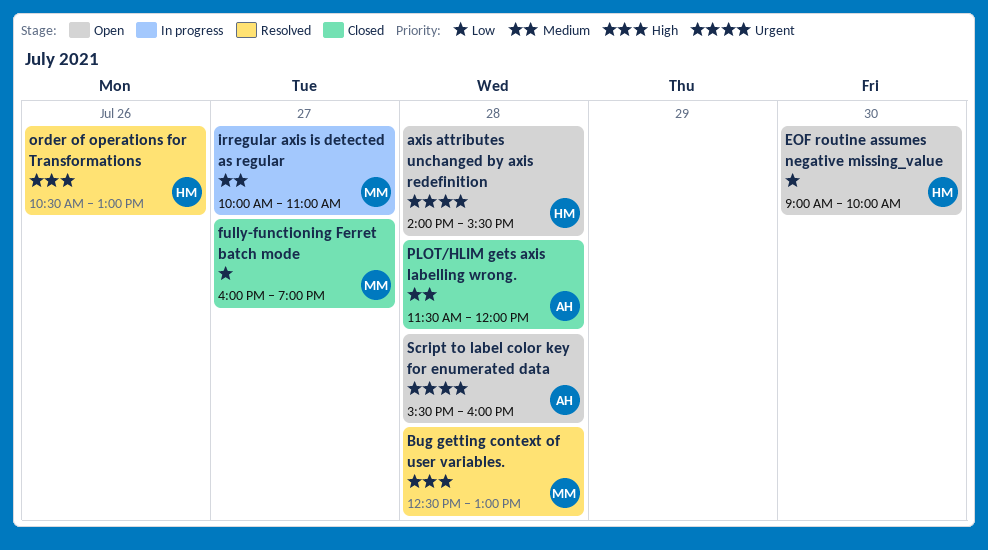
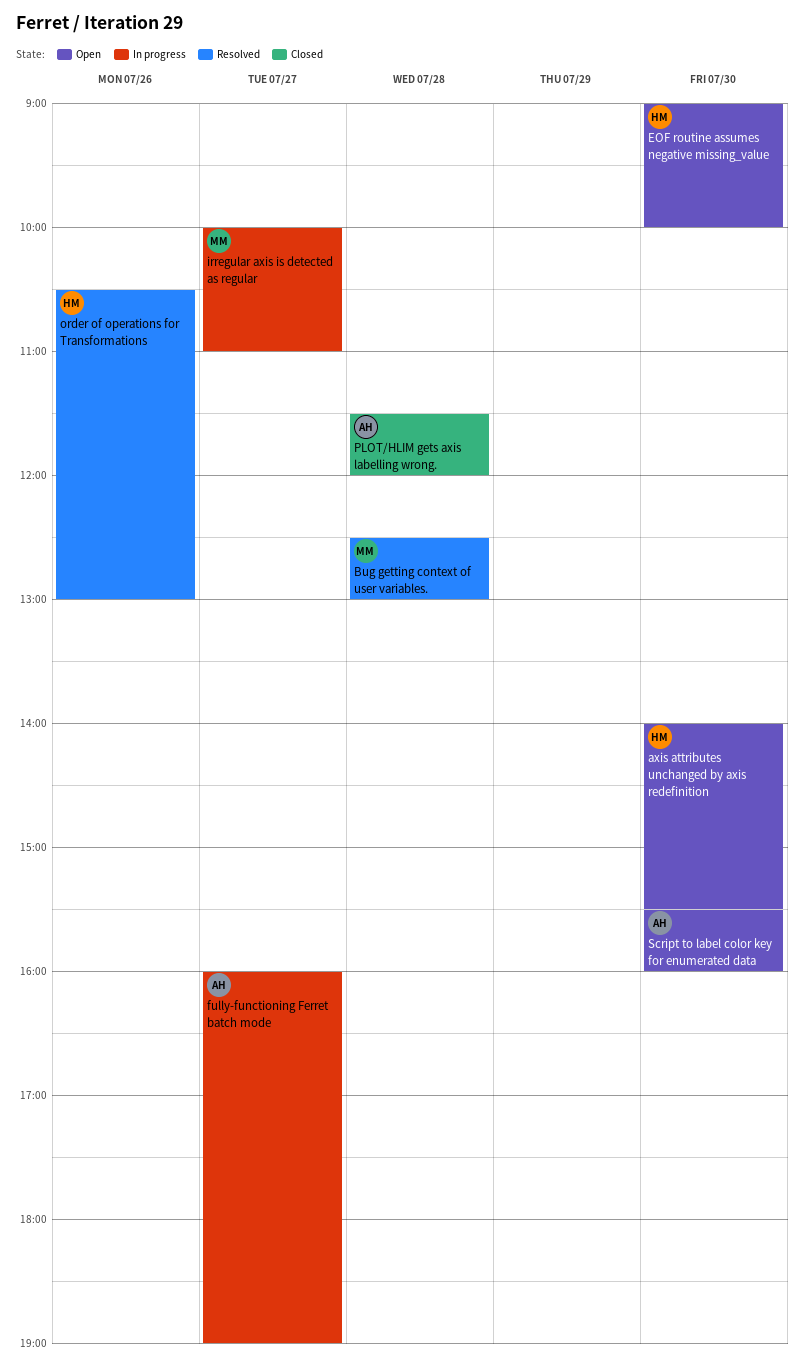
axis attributes unchanged by axis redefinition, day: Jul 28 -> Jul 30
fully-functioning Ferret batch mode, status: Closed -> In progress
fully-functioning Ferret batch mode, owner: MM -> AH
Script to label color key for enumerated data, day: Jul 28 -> Jul 30

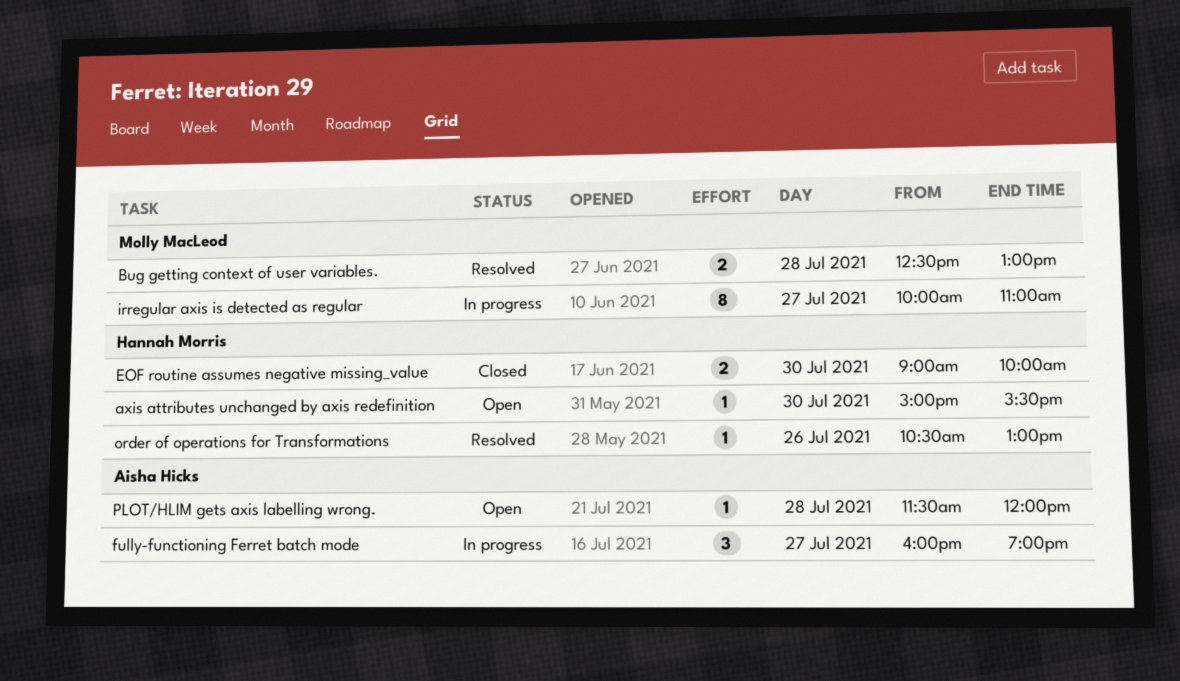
axis attributes unchanged by axis redefinition, begins: 14:00 -> 15:00
EOF routine assumes negative missing_value, status: Open -> Closed
PLOT/HLIM gets axis labelling wrong., status: Closed -> Open
Script to label color key for enumerated data: present -> none

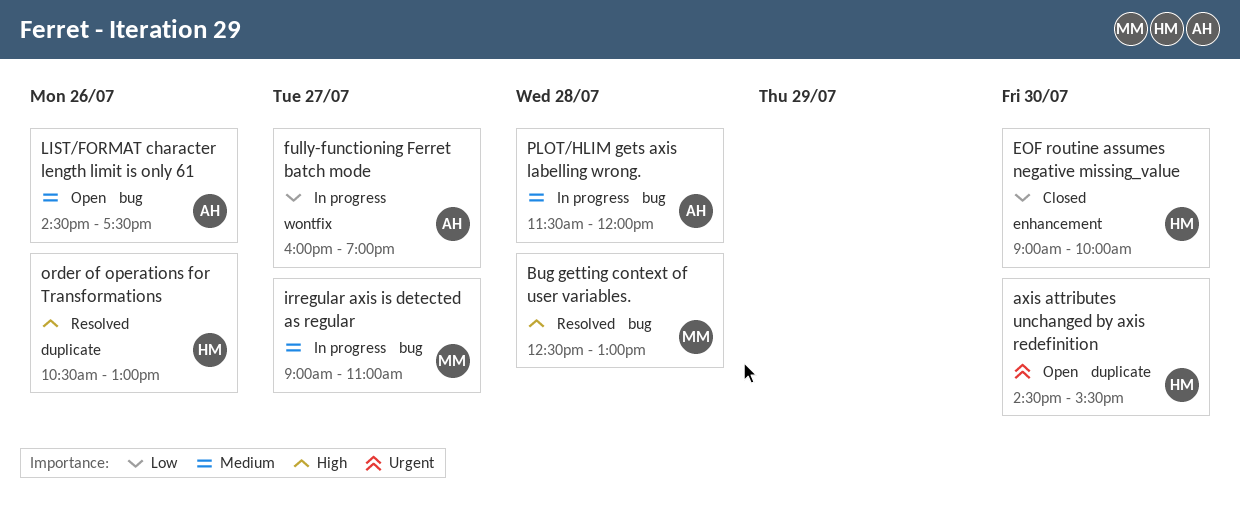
axis attributes unchanged by axis redefinition, begins: 15:00 -> 14:30
irregular axis is detected as regular, begins: 10:00 -> 09:00
LIST/FORMAT character length limit is only 61: none -> present
PLOT/HLIM gets axis labelling wrong., status: Open -> In progress

